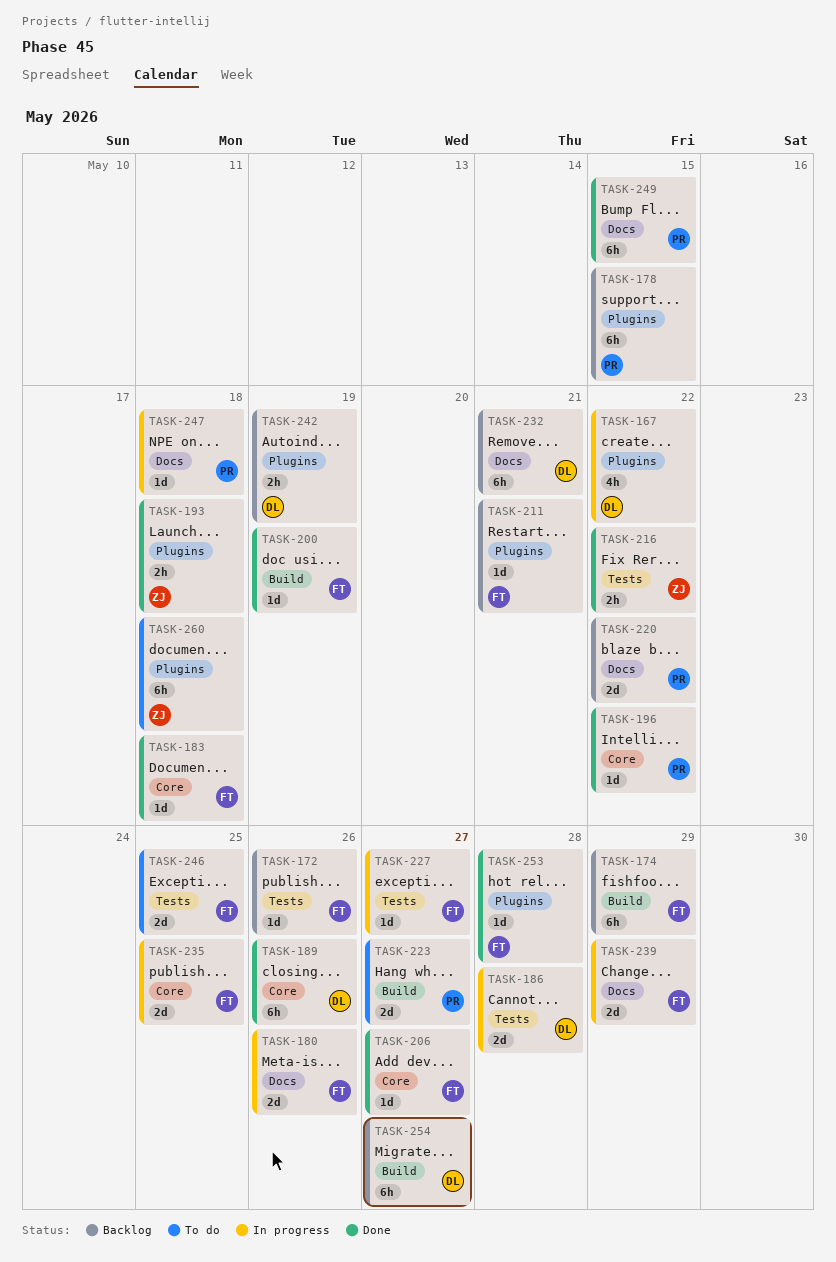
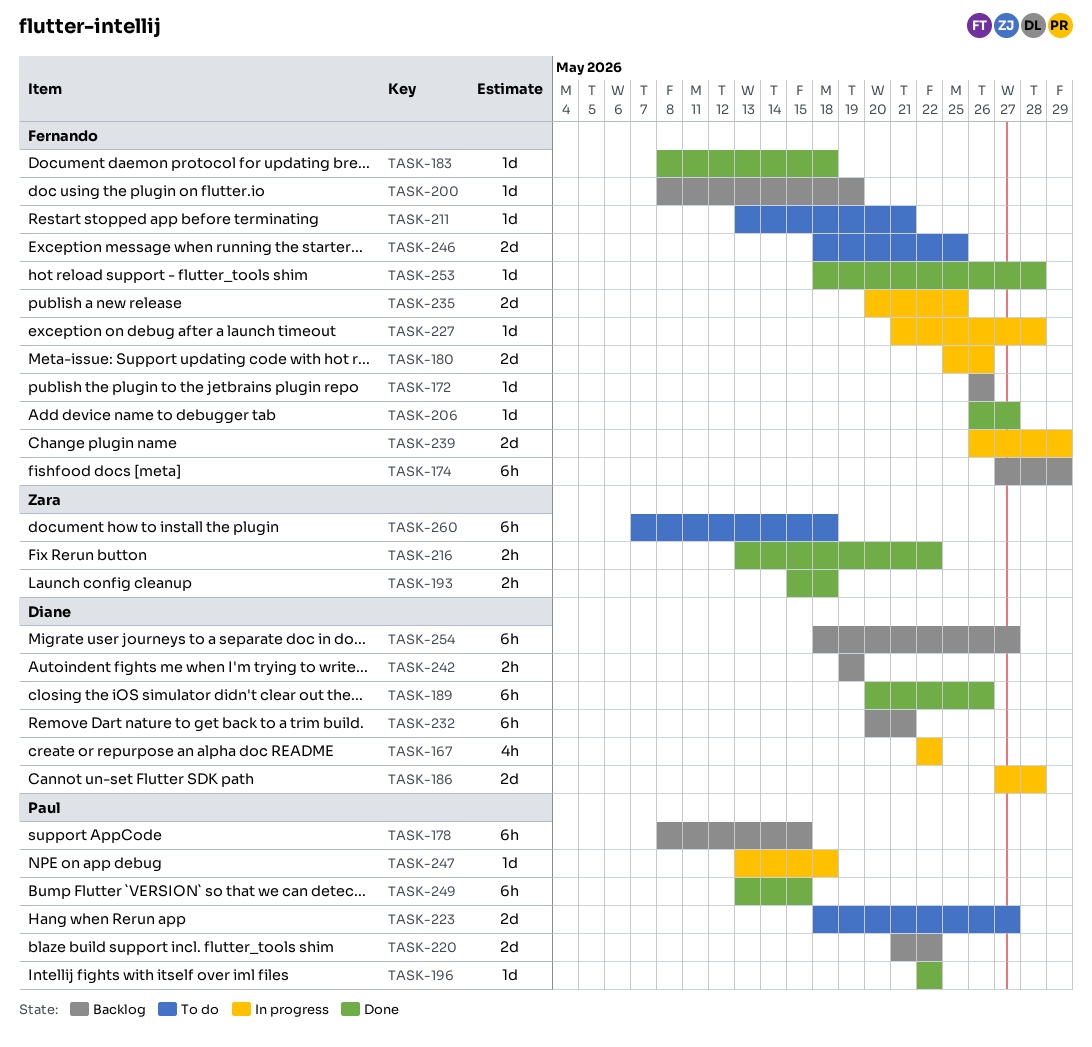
TASK-200, status: Done -> Backlog
TASK-211, status: Backlog -> To do
TASK-227, due: May 27 -> May 28

